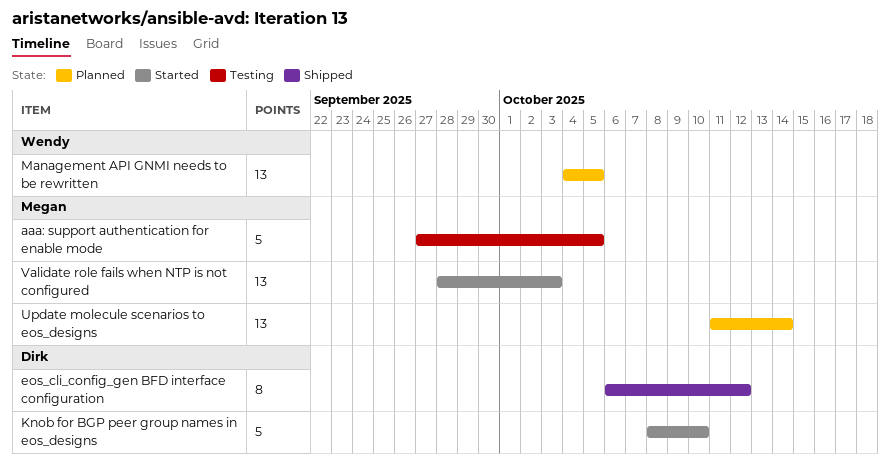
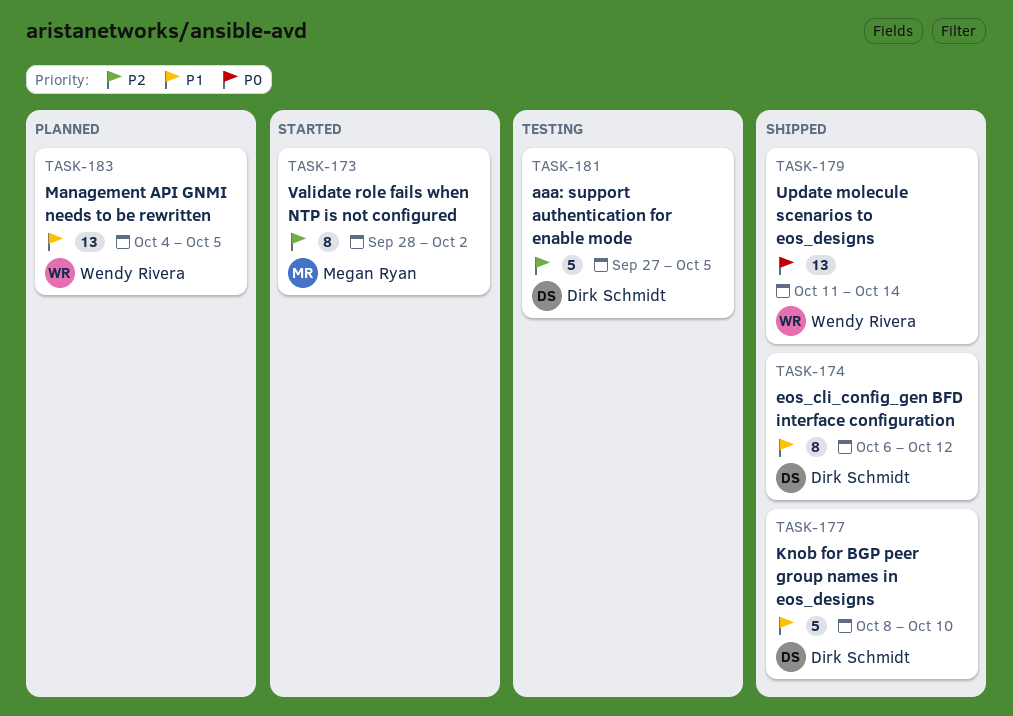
aaa: support authentication for enable mode, owner: Megan Ryan -> Dirk Schmidt
Knob for BGP peer group names in eos_designs, status: Started -> Shipped
Update molecule scenarios to eos_designs, status: Planned -> Shipped
Update molecule scenarios to eos_designs, owner: Megan Ryan -> Wendy Rivera
Validate role fails when NTP is not configured, estimate: 13 -> 8
Validate role fails when NTP is not configured, due: Oct 3 -> Oct 2

